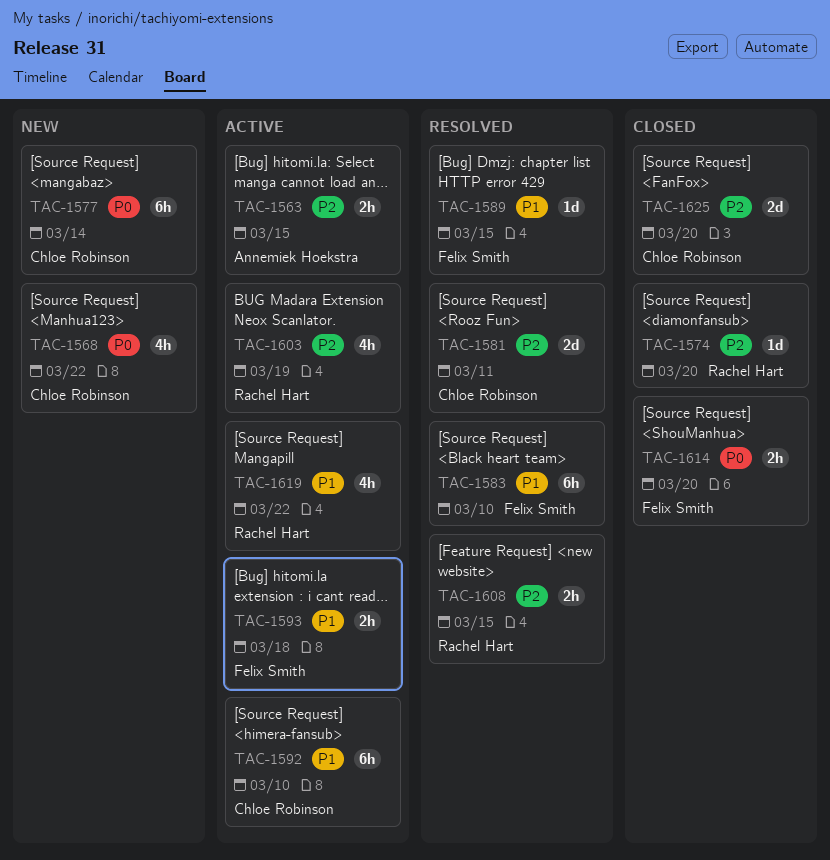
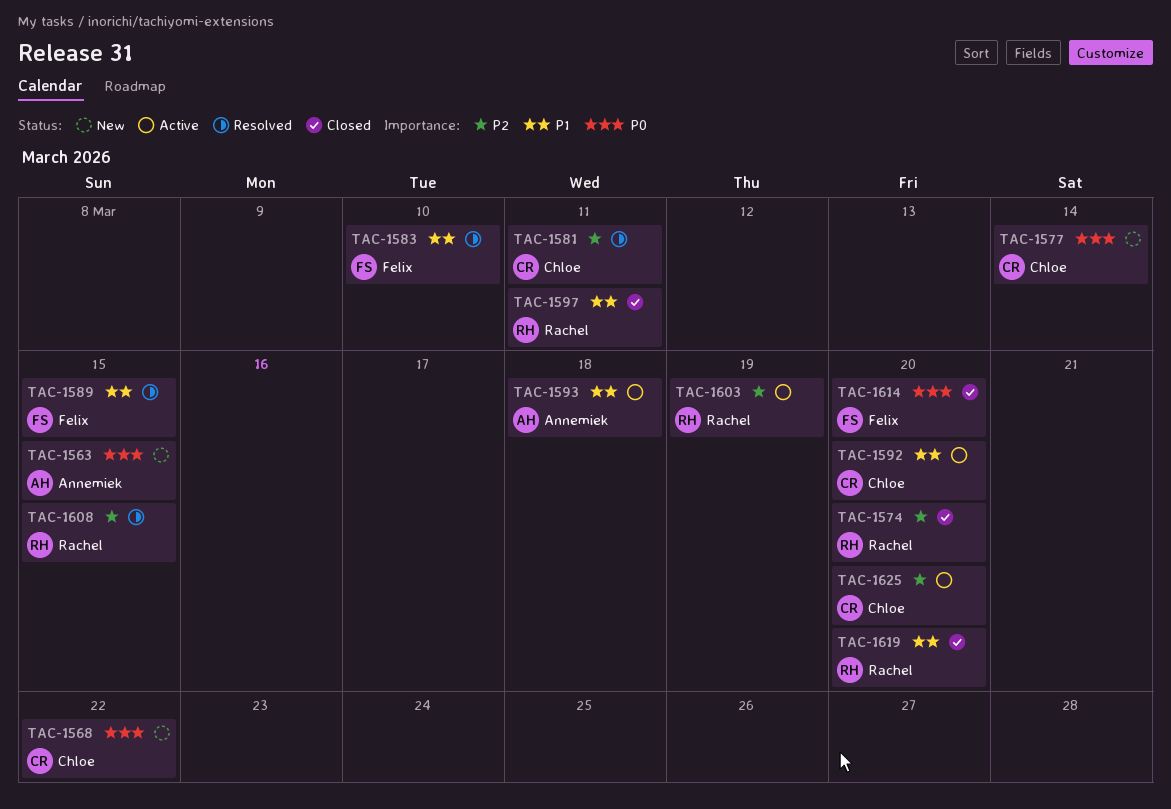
TAC-1563, status: Active -> New
TAC-1563, priority: P2 -> P0
TAC-1592, due: Mar 10 -> Mar 20
TAC-1593, owner: Felix Smith -> Annemiek Hoekstra
TAC-1597: none -> present
TAC-1619, status: Active -> Closed
TAC-1619, due: Mar 22 -> Mar 20
TAC-1625, status: Closed -> Active

